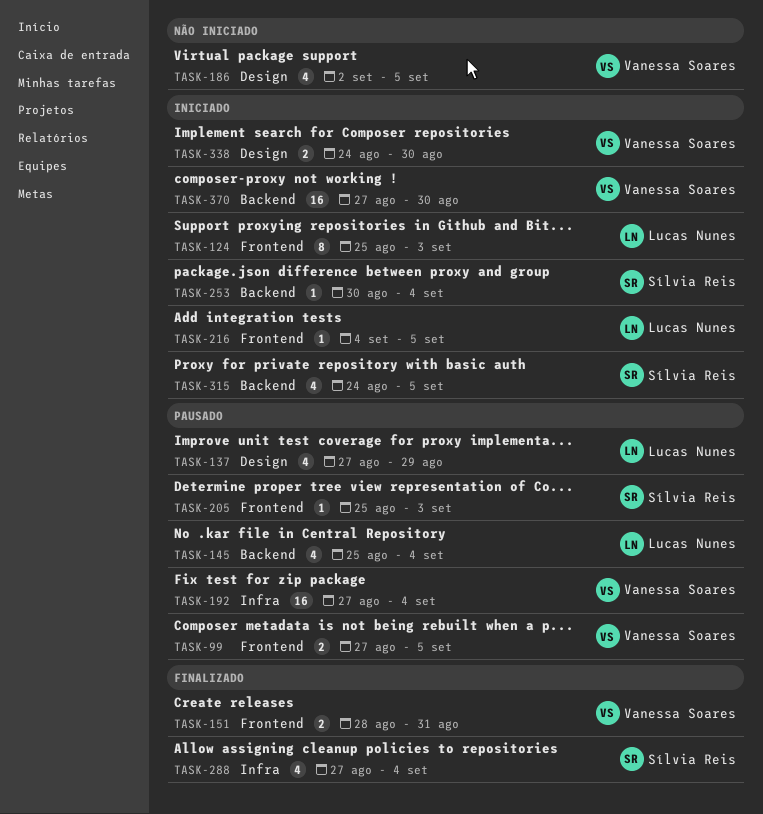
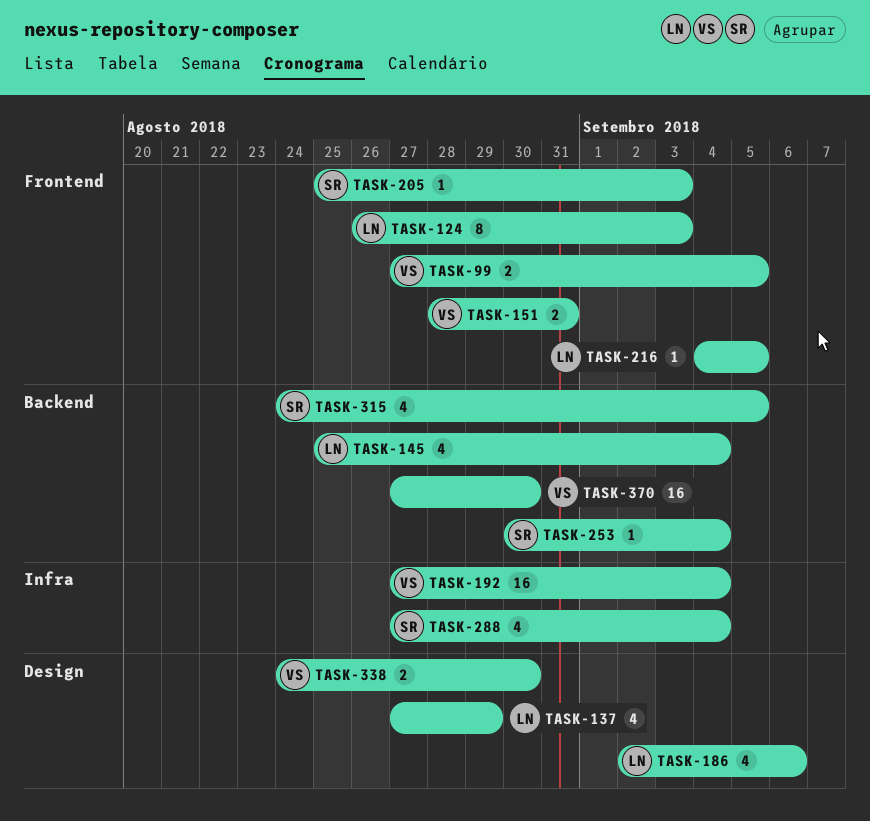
TASK-124, start: Aug 25 -> Aug 26
TASK-186, owner: Vanessa Soares -> Lucas Nunes
TASK-186, due: Sep 5 -> Sep 6

